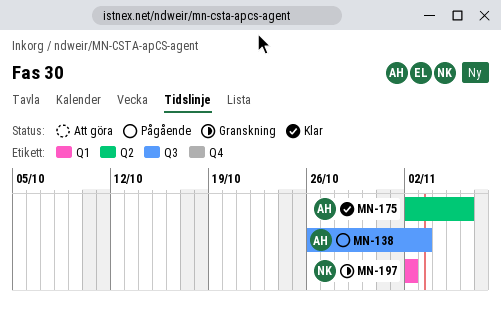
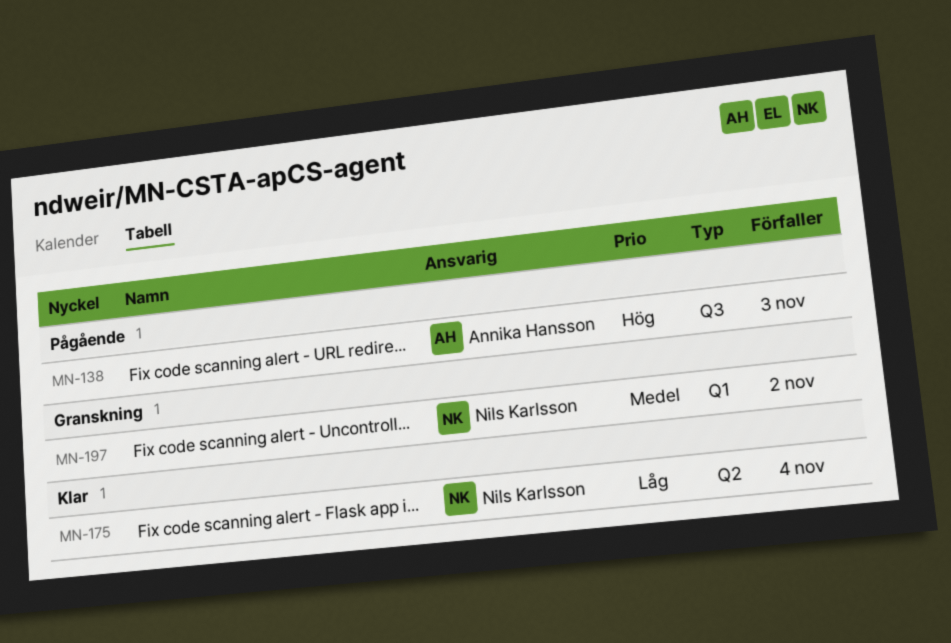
MN-175, owner: Annika Hansson -> Nils Karlsson
MN-175, due: Nov 6 -> Nov 4

